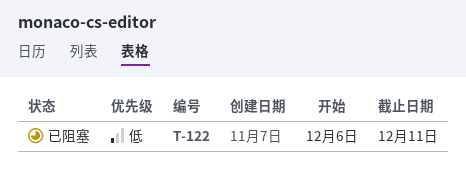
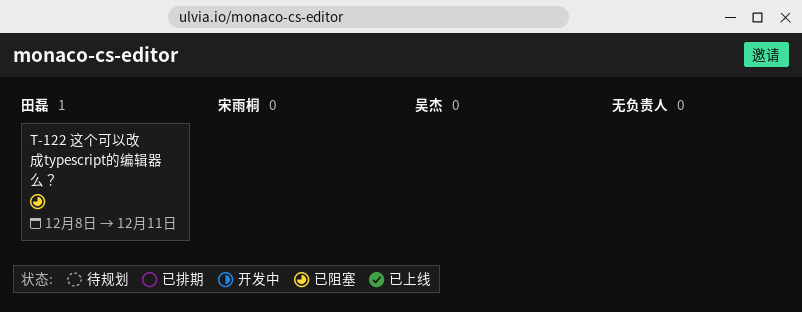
T-122, start: Dec 6 -> Dec 8

